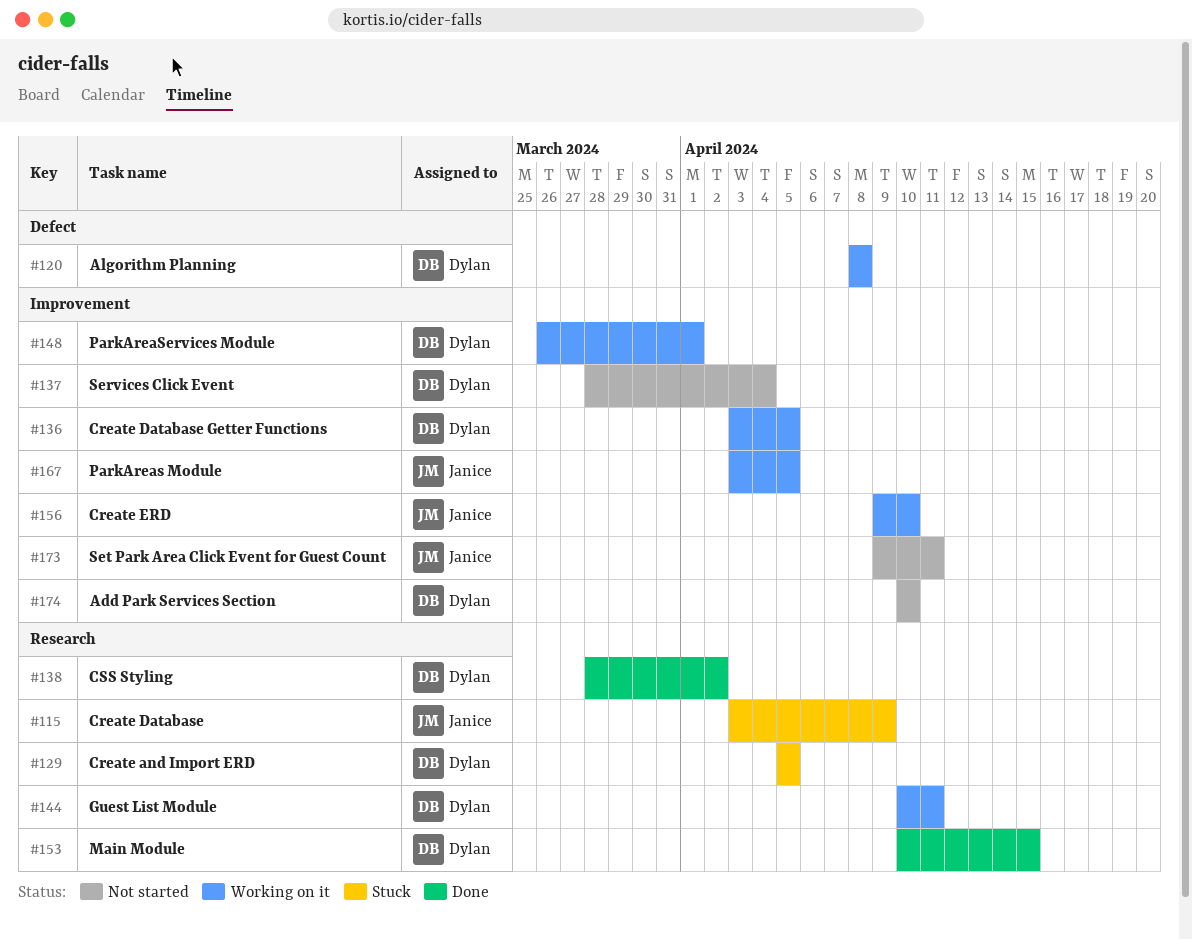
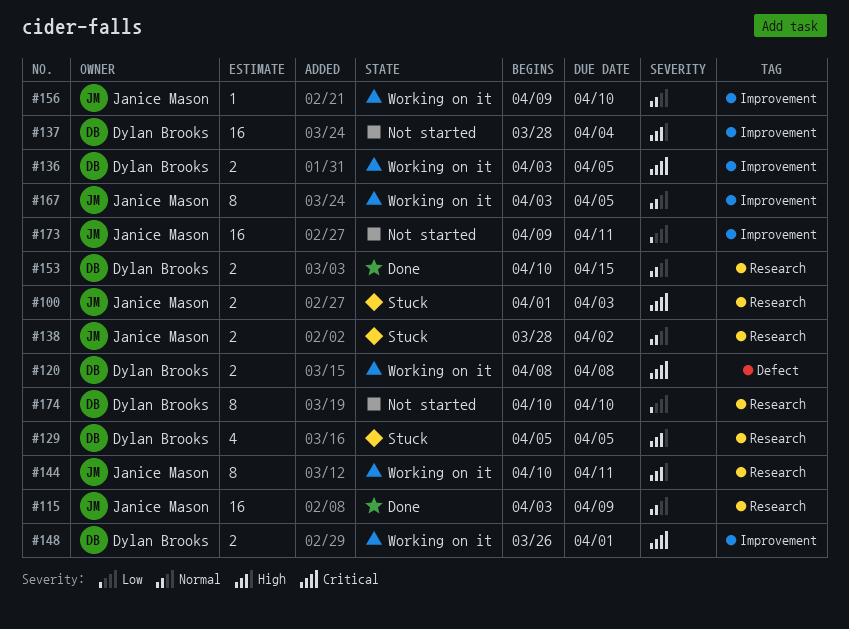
#100: none -> present
#115, status: Stuck -> Done
#138, status: Done -> Stuck
#138, owner: Dylan Brooks -> Janice Mason
#144, owner: Dylan Brooks -> Janice Mason
#174, label: Improvement -> Research

